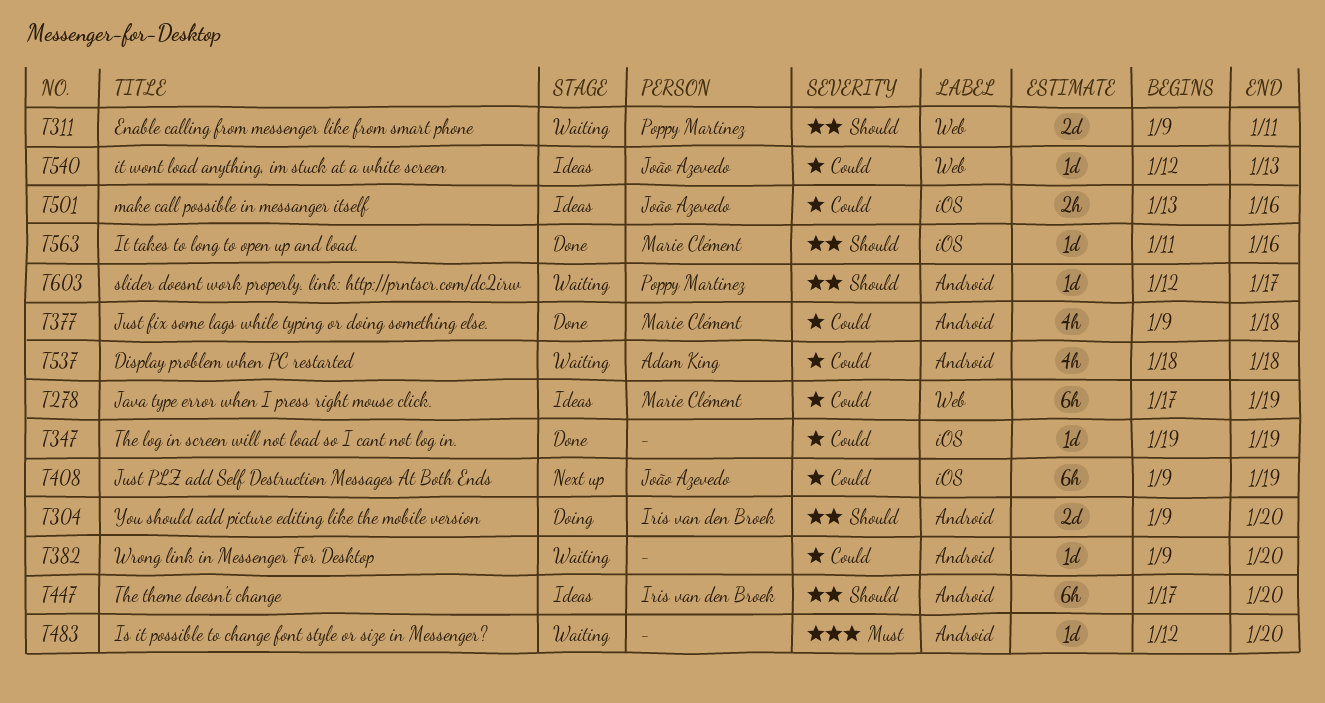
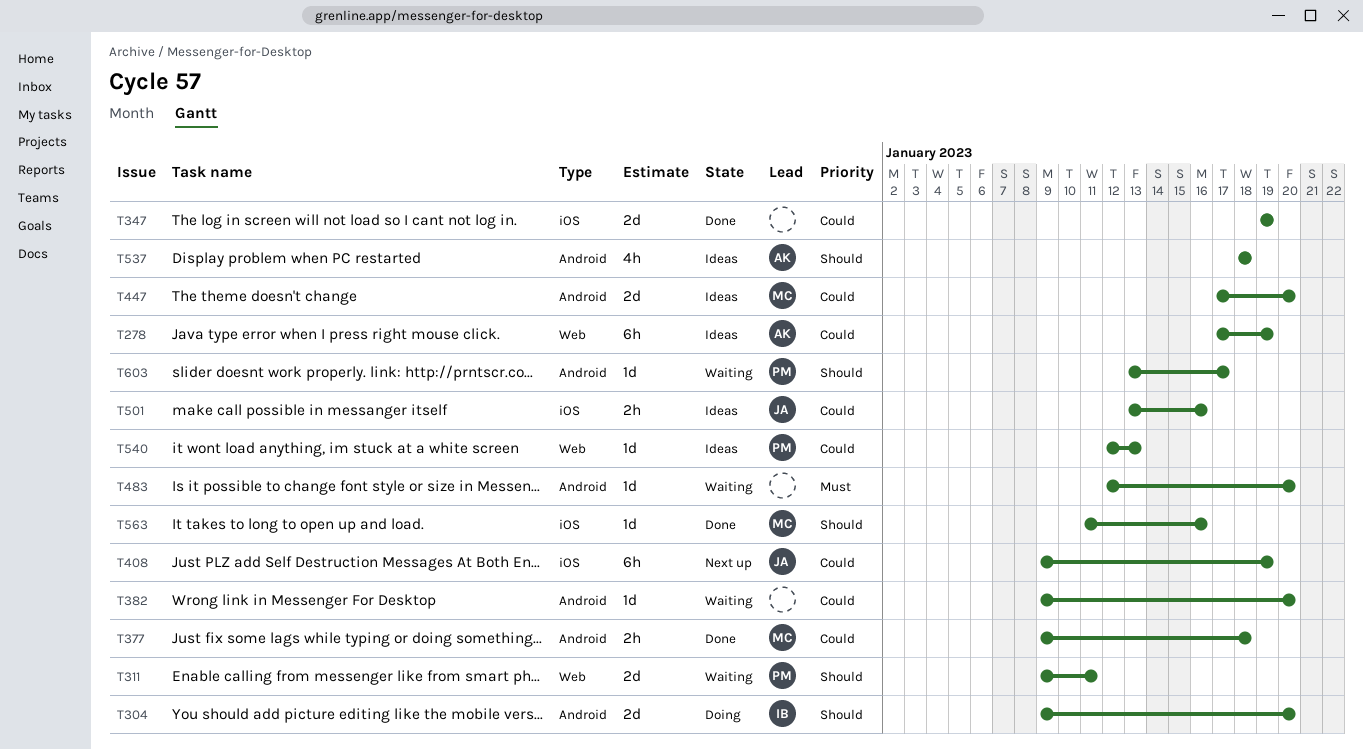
T278, owner: Marie Clément -> Adam King
T347, estimate: 1d -> 2d
T377, estimate: 4h -> 2h
T447, owner: Iris van den Broek -> Marie Clément
T447, priority: Should -> Could
T447, estimate: 6h -> 2d
T537, status: Waiting -> Ideas
T537, priority: Could -> Should
T540, owner: João Azevedo -> Poppy Martinez
T603, start: Jan 12 -> Jan 13

